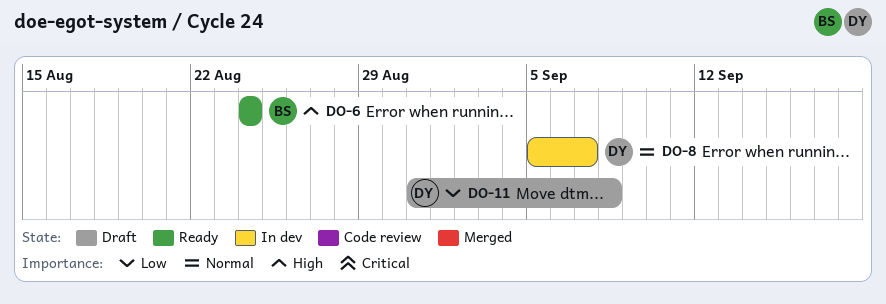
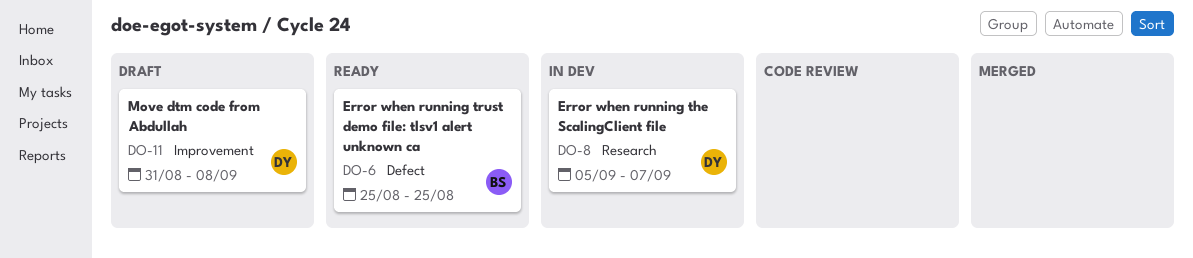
DO-6, start: Aug 24 -> Aug 25
DO-6, due: Aug 24 -> Aug 25

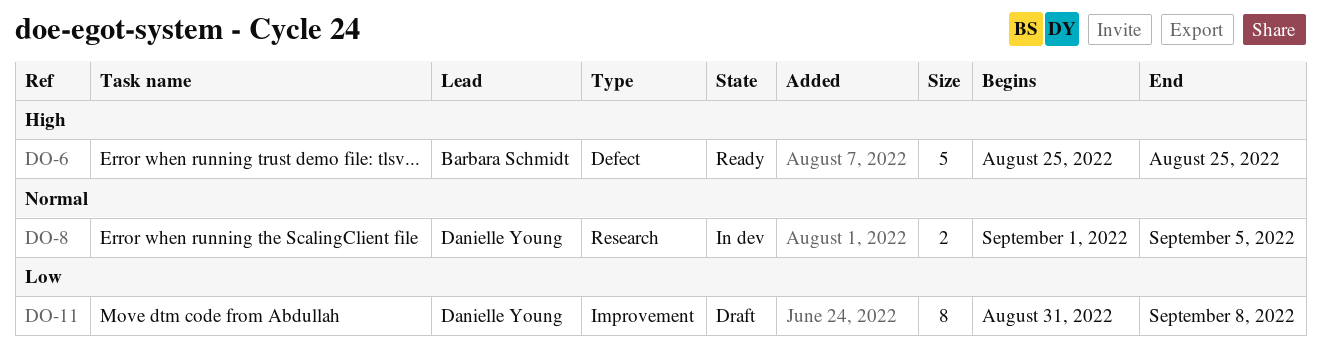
DO-8, start: Sep 5 -> Sep 1
DO-8, due: Sep 7 -> Sep 5

